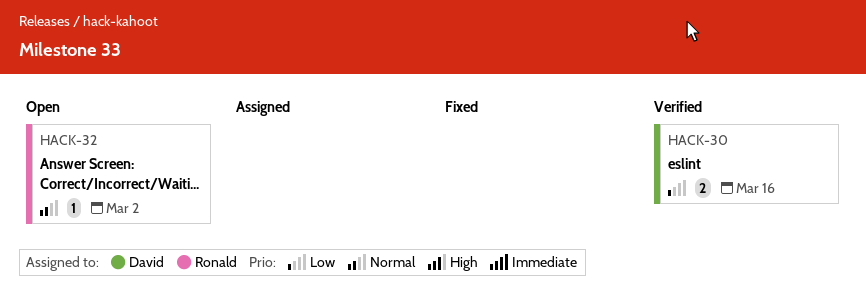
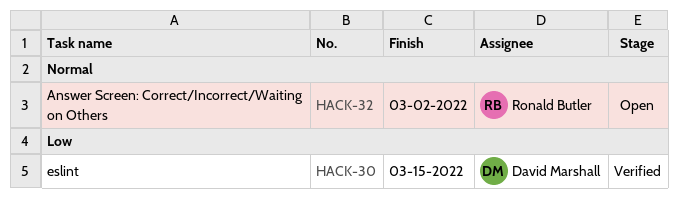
HACK-30, due: Mar 16 -> Mar 15

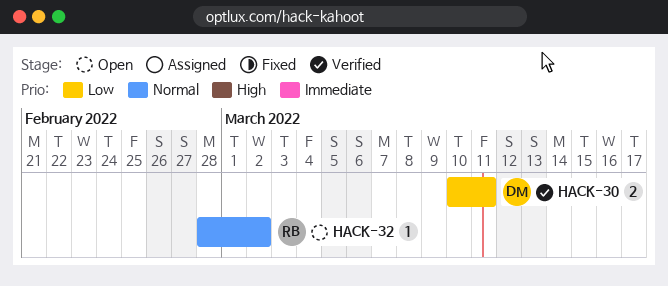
HACK-30, due: Mar 15 -> Mar 11

